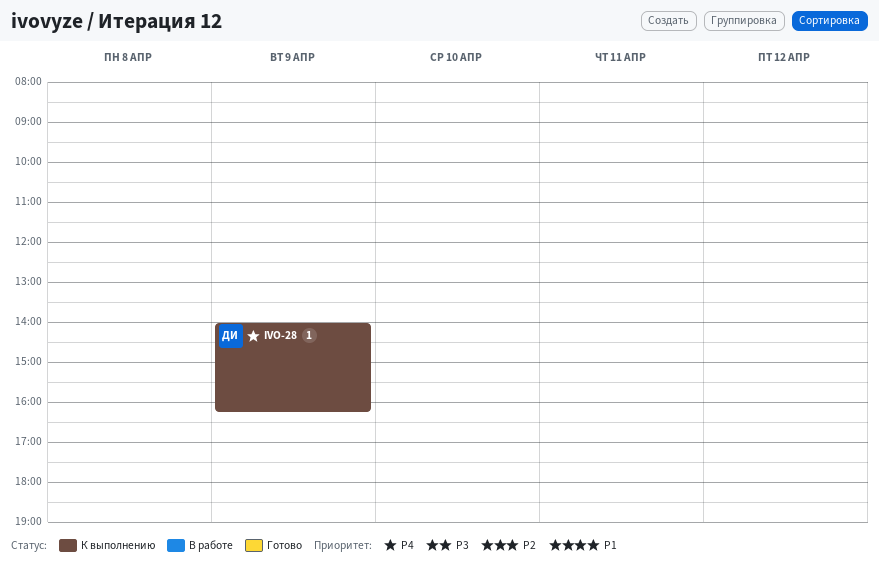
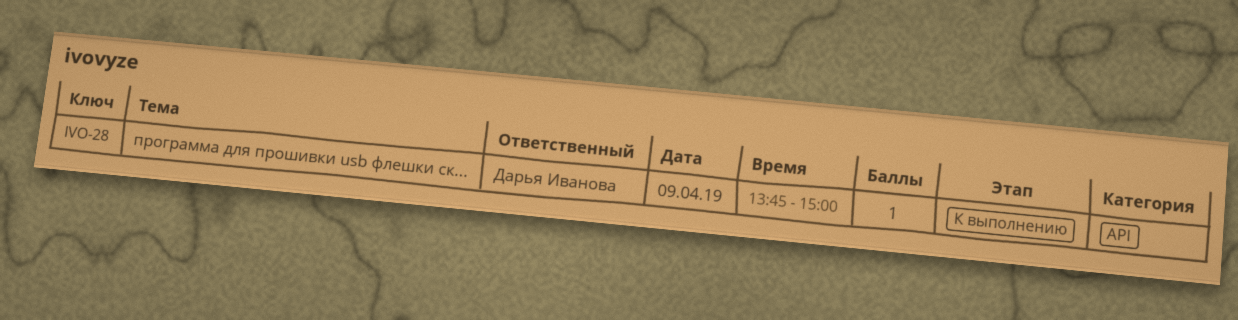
IVO-28, begins: 14:00 -> 13:45
IVO-28, ends: 16:15 -> 15:00

